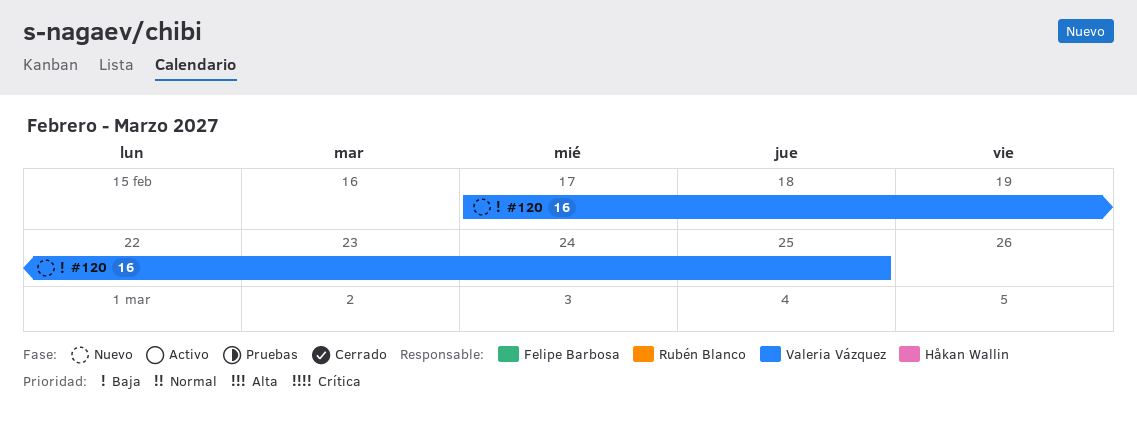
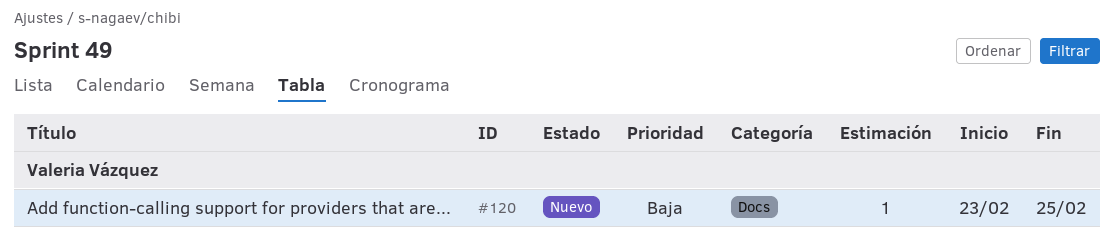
#120, estimate: 16 -> 1
#120, start: Feb 17 -> Feb 23

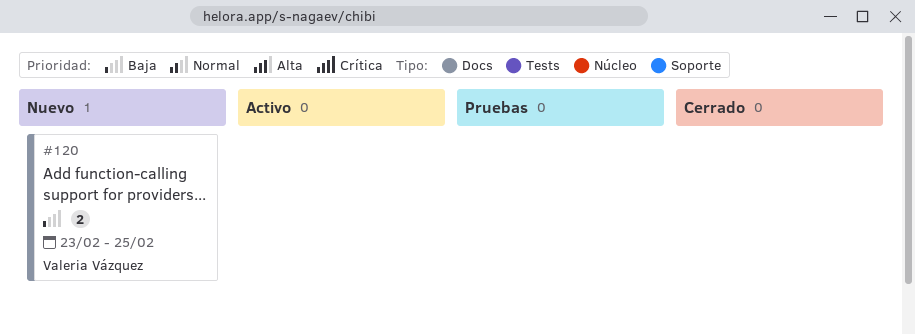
#120, estimate: 1 -> 2

